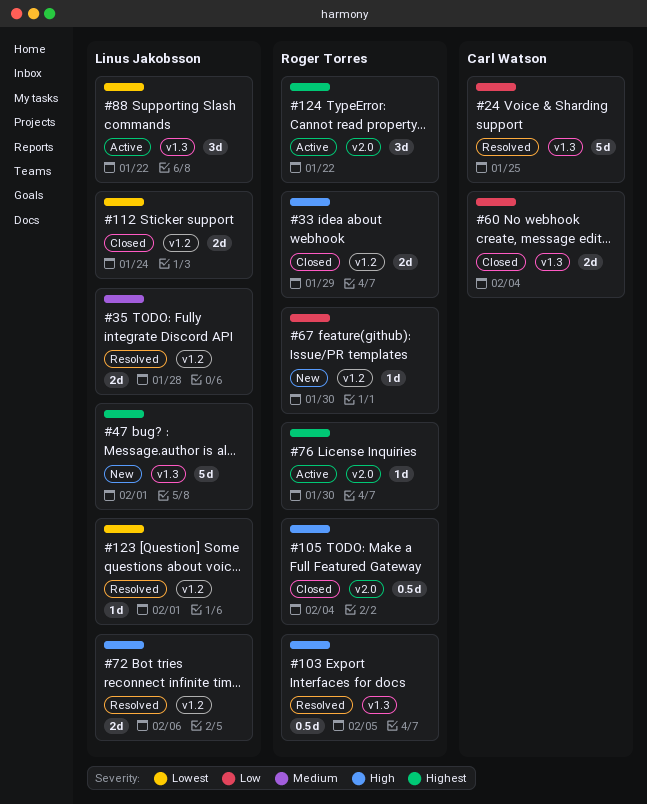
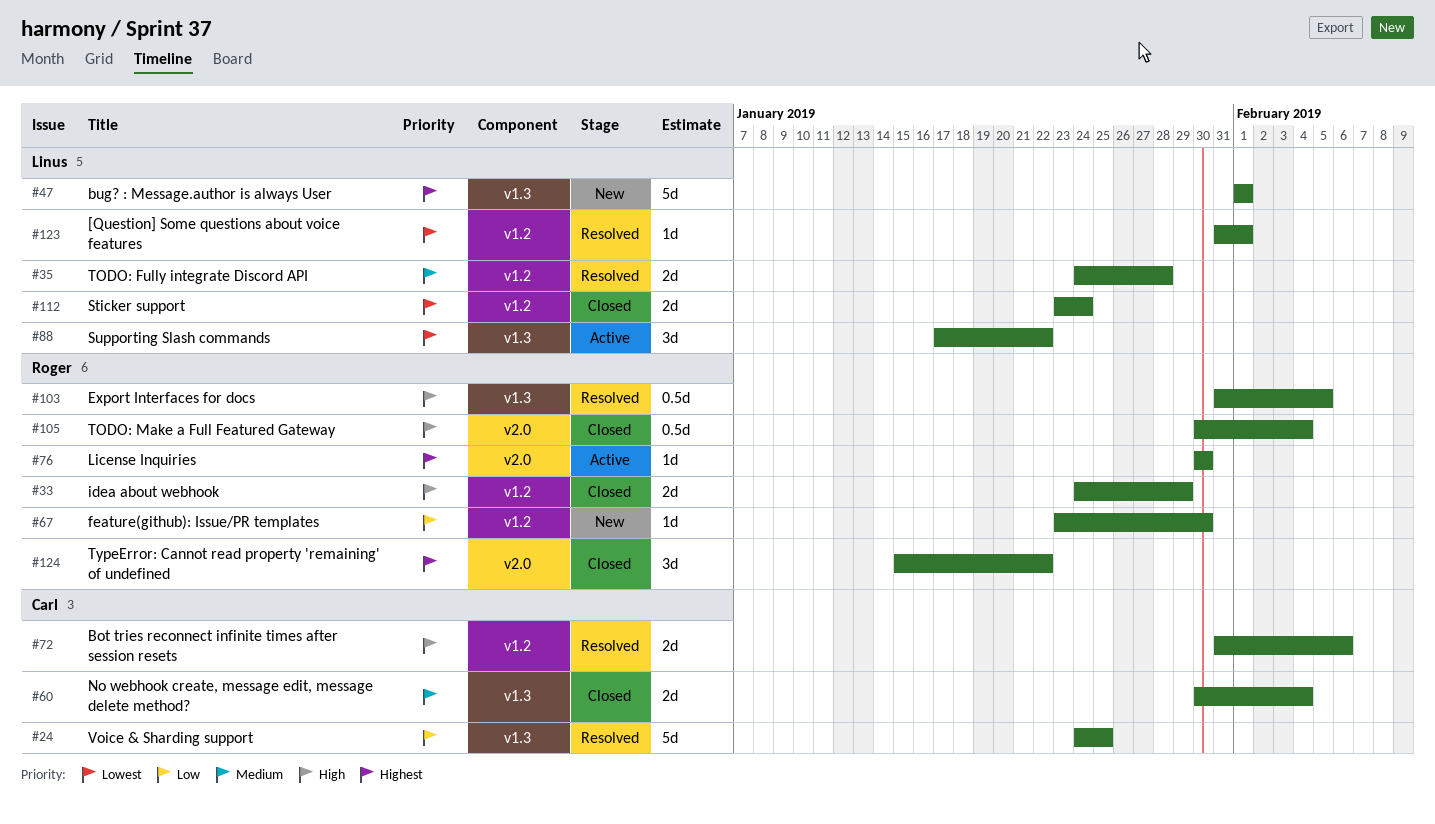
#60, priority: Low -> Medium
#72, owner: Linus Jakobsson -> Carl Watson
#124, status: Active -> Closed

